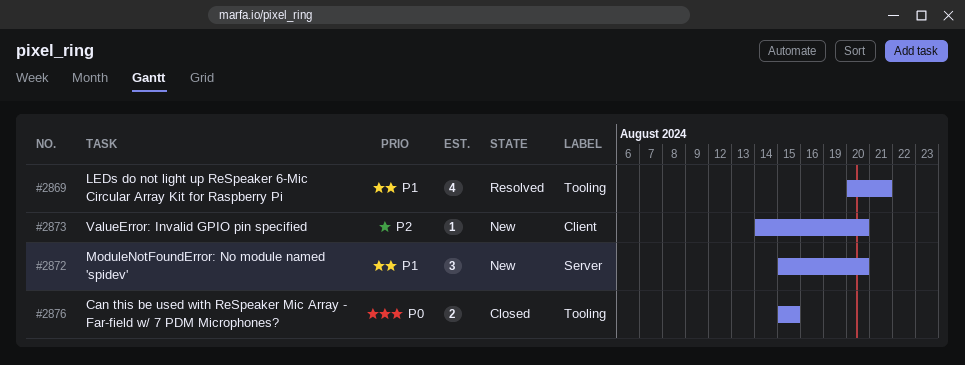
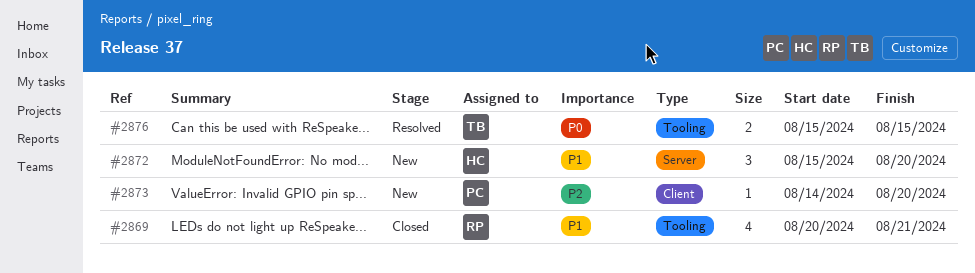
#2869, status: Resolved -> Closed
#2876, status: Closed -> Resolved

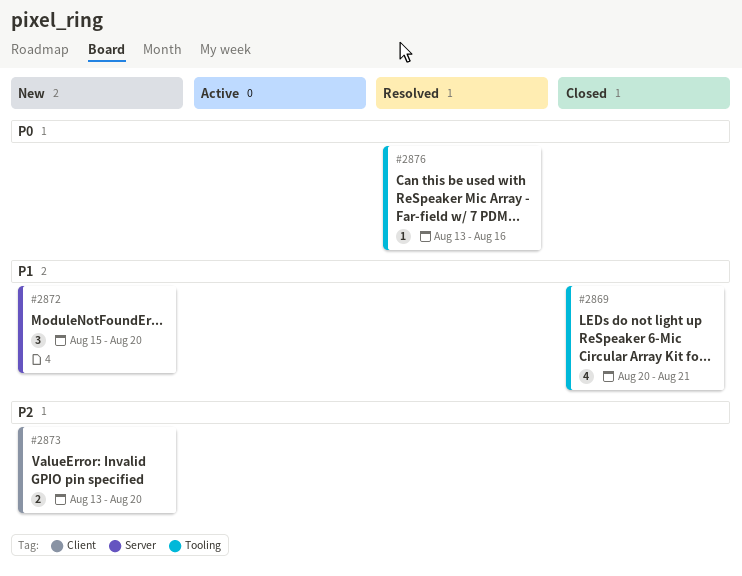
#2873, estimate: 1 -> 2
#2873, start: Aug 14 -> Aug 13
#2876, estimate: 2 -> 1
#2876, start: Aug 15 -> Aug 13
#2876, due: Aug 15 -> Aug 16

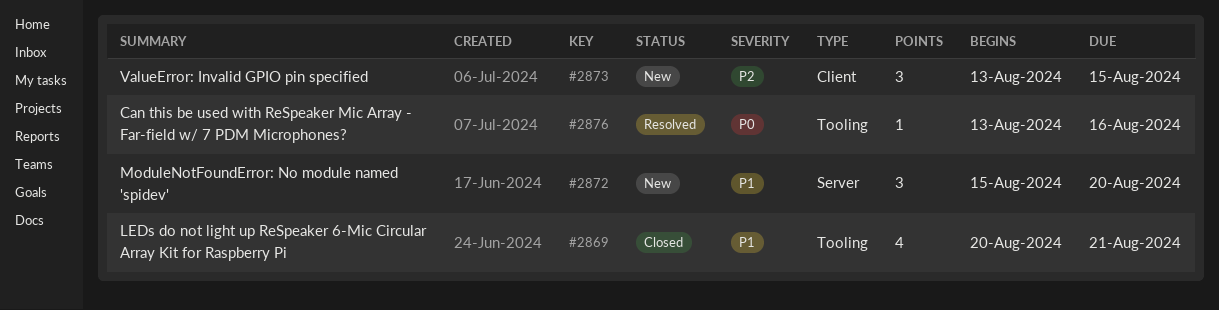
#2873, estimate: 2 -> 3
#2873, due: Aug 20 -> Aug 15

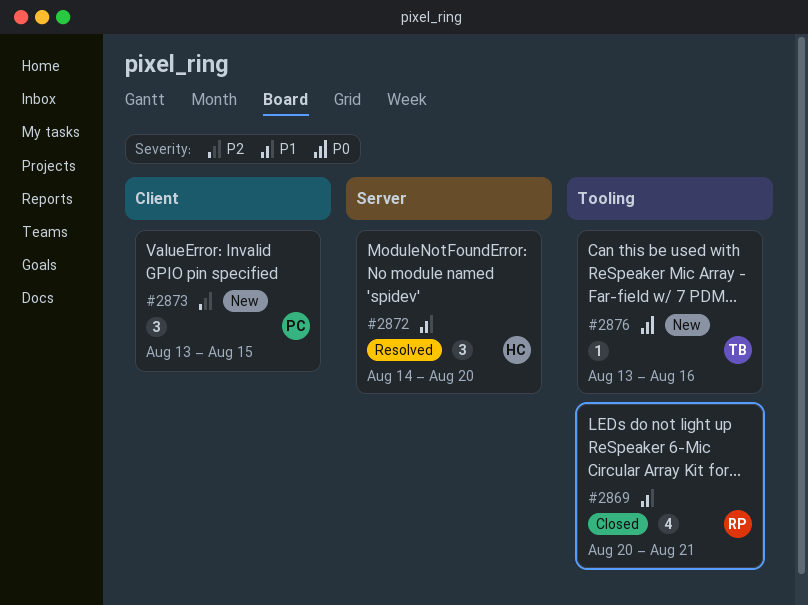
#2872, status: New -> Resolved
#2872, start: Aug 15 -> Aug 14
#2876, status: Resolved -> New

